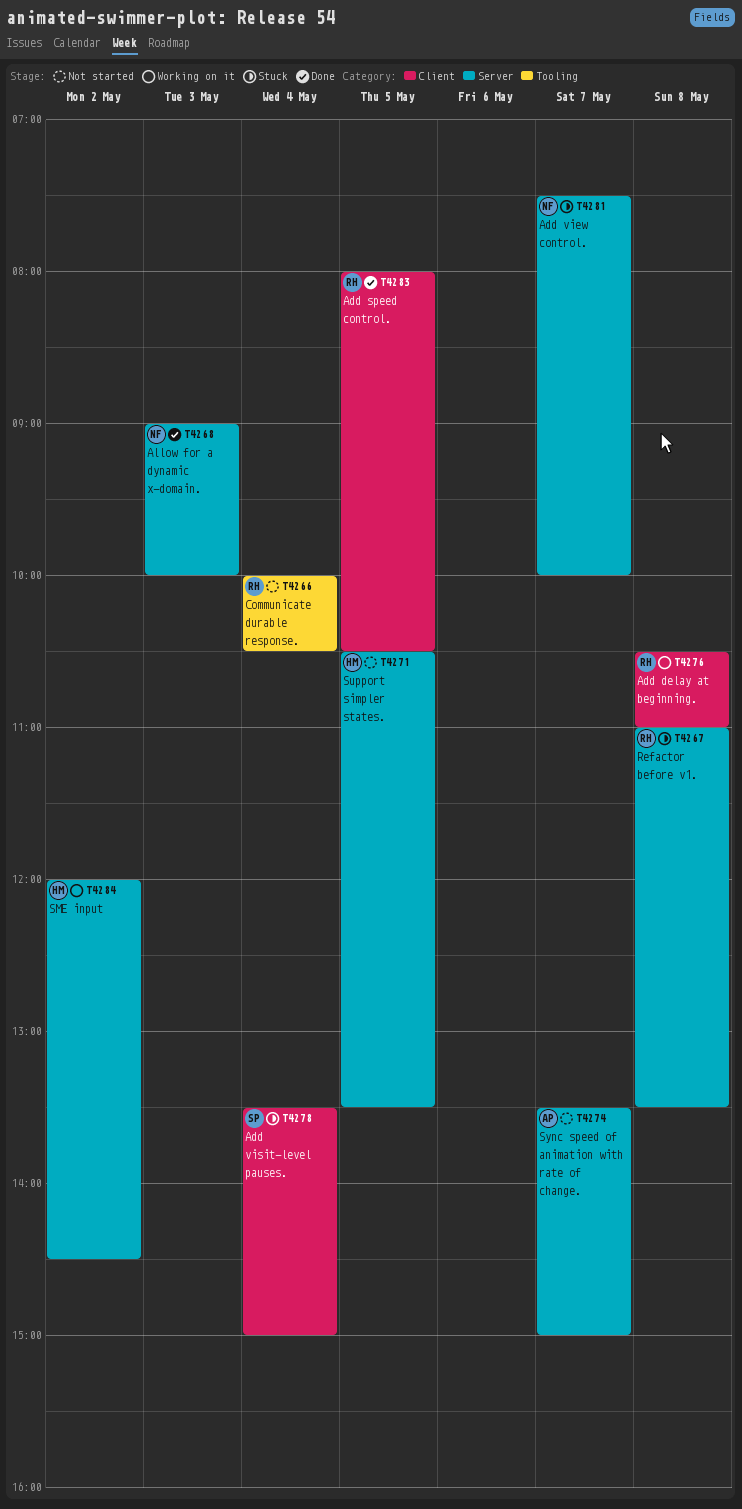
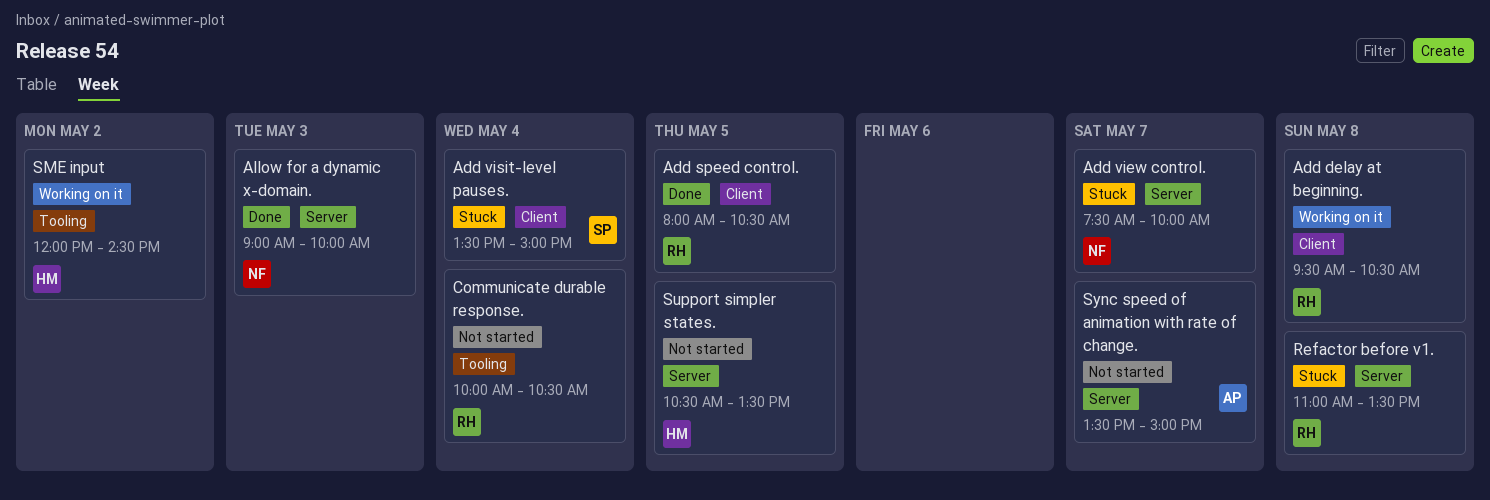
Add delay at beginning., begins: 10:30 -> 09:30
Add delay at beginning., ends: 11:00 -> 10:30
SME input, label: Server -> Tooling

